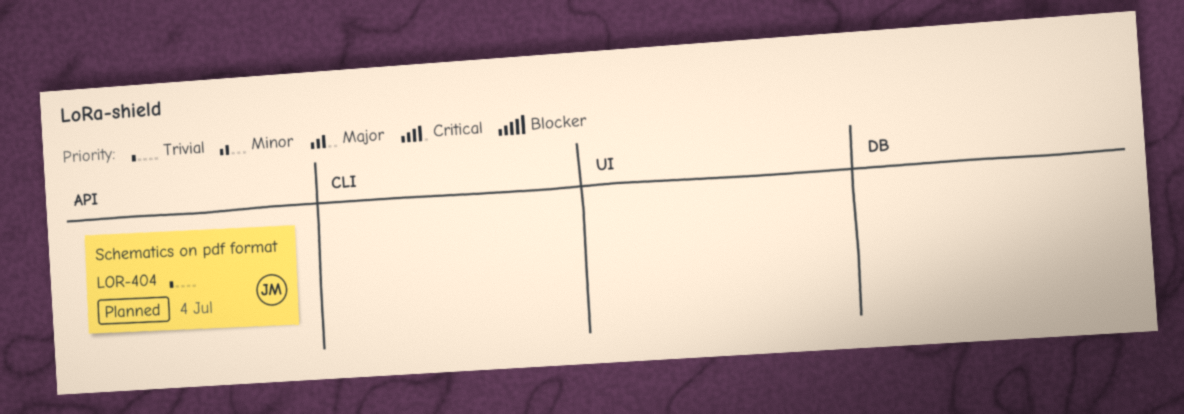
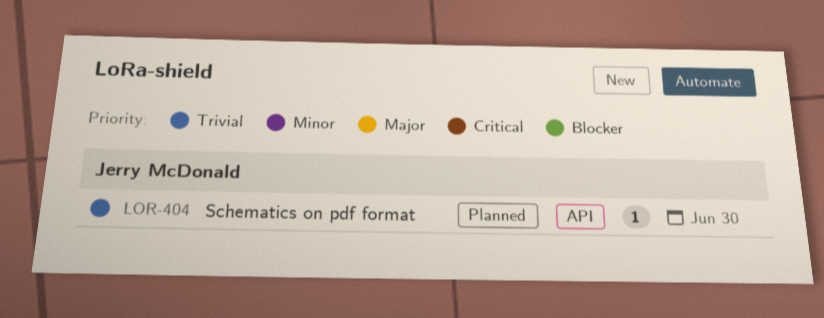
LOR-404, due: Jul 4 -> Jun 30

